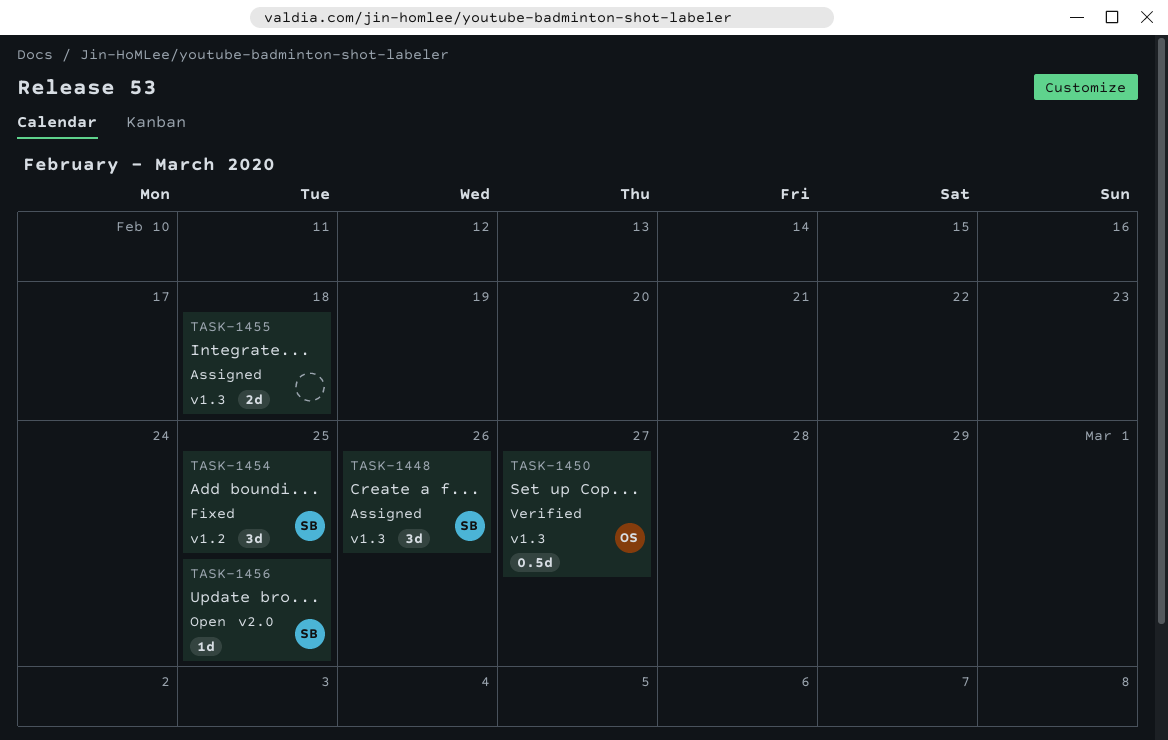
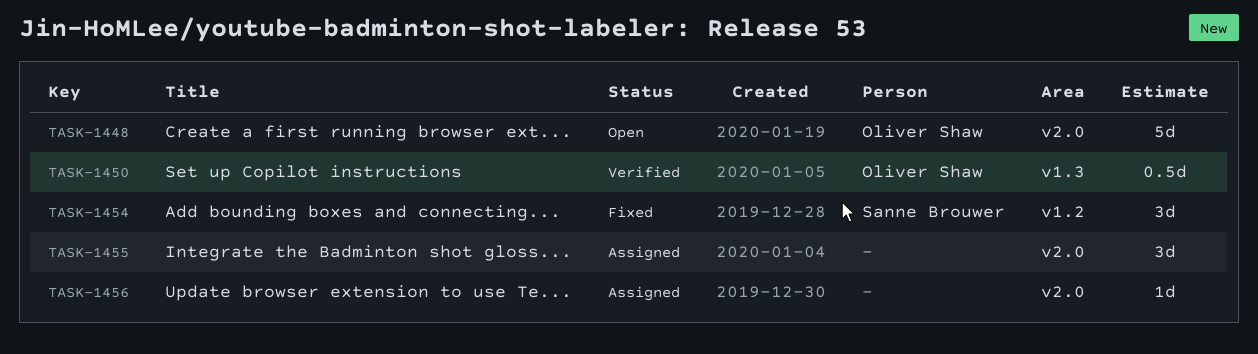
TASK-1448, status: Assigned -> Open
TASK-1448, owner: Sanne Brouwer -> Oliver Shaw
TASK-1448, label: v1.3 -> v2.0
TASK-1448, estimate: 3d -> 5d
TASK-1455, label: v1.3 -> v2.0
TASK-1455, estimate: 2d -> 3d
TASK-1456, status: Open -> Assigned
TASK-1456, owner: Sanne Brouwer -> none

